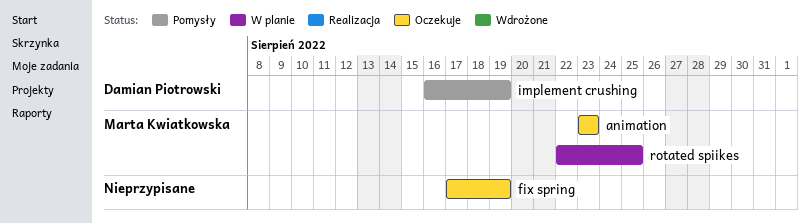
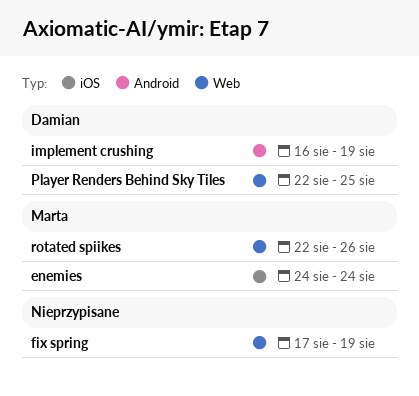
animation: present -> none
enemies: none -> present
Player Renders Behind Sky Tiles: none -> present
rotated spiikes, due: Aug 25 -> Aug 26

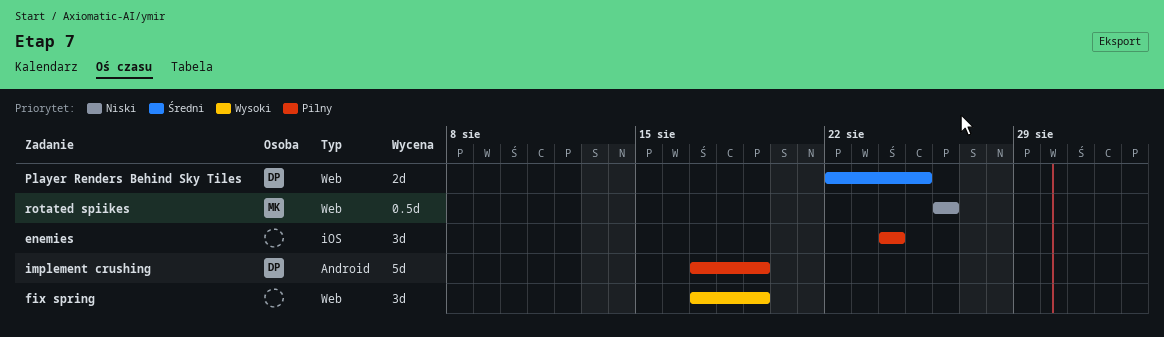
enemies, owner: Marta -> none
implement crushing, start: Aug 16 -> Aug 17
rotated spiikes, start: Aug 22 -> Aug 26

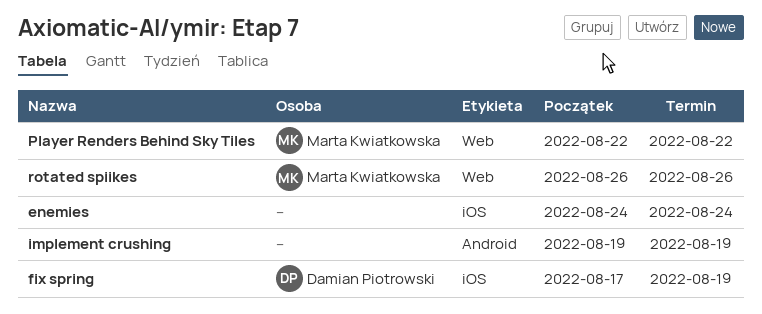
fix spring, owner: none -> Damian Piotrowski
fix spring, label: Web -> iOS
implement crushing, owner: Damian Piotrowski -> none
implement crushing, start: Aug 17 -> Aug 19
Player Renders Behind Sky Tiles, owner: Damian Piotrowski -> Marta Kwiatkowska
Player Renders Behind Sky Tiles, due: Aug 25 -> Aug 22

